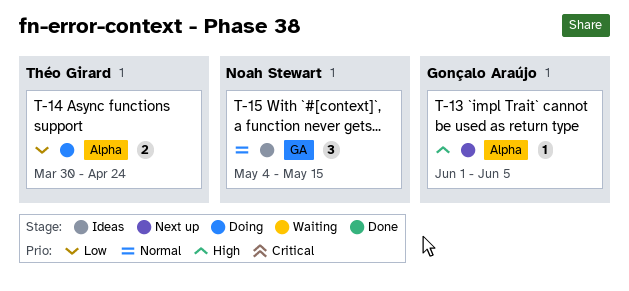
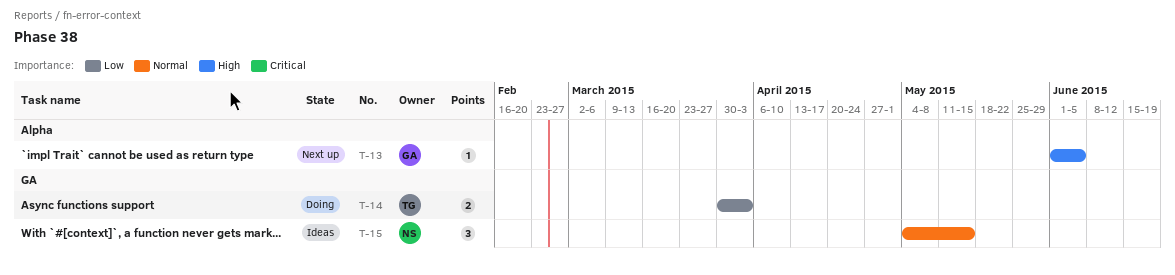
T-14, label: Alpha -> GA
T-14, due: Apr 24 -> Apr 3

